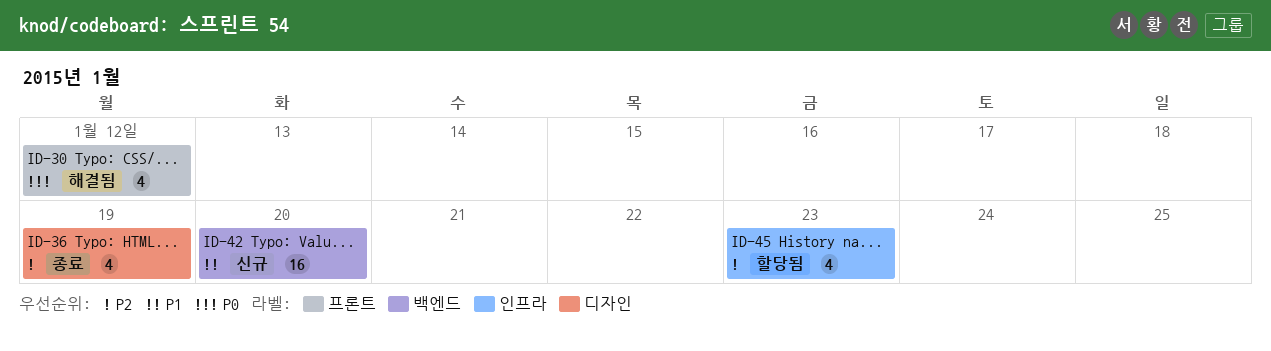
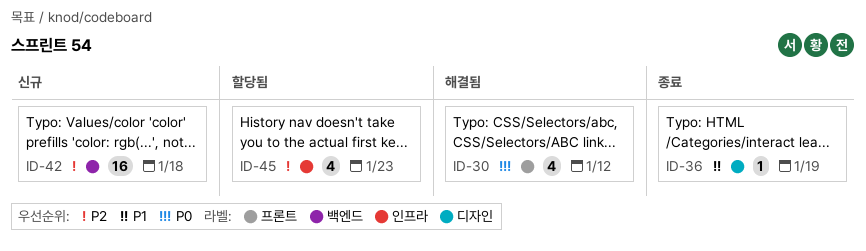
ID-36, priority: P2 -> P1
ID-36, estimate: 4 -> 1
ID-42, priority: P1 -> P2
ID-42, due: Jan 20 -> Jan 18

